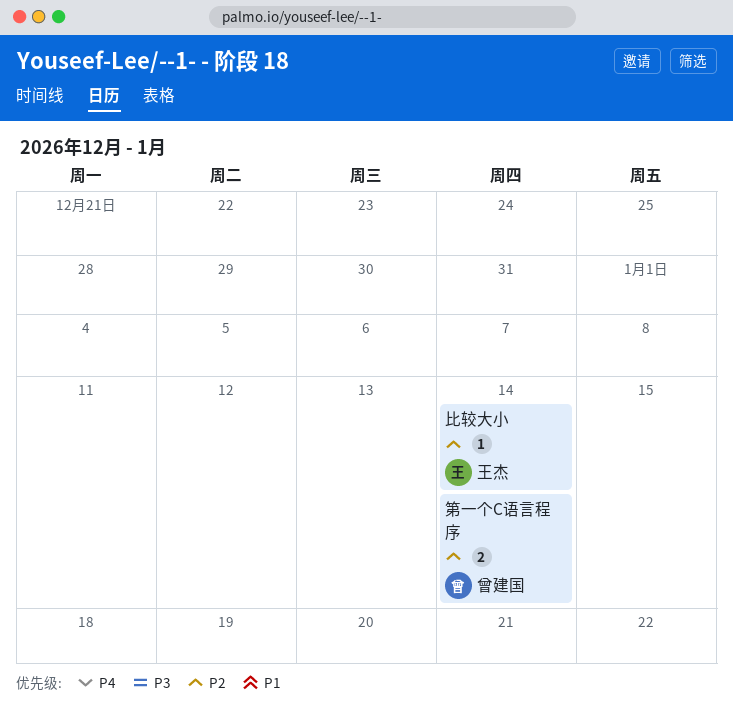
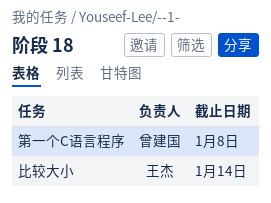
第一个C语言程序, due: Jan 14 -> Jan 8

